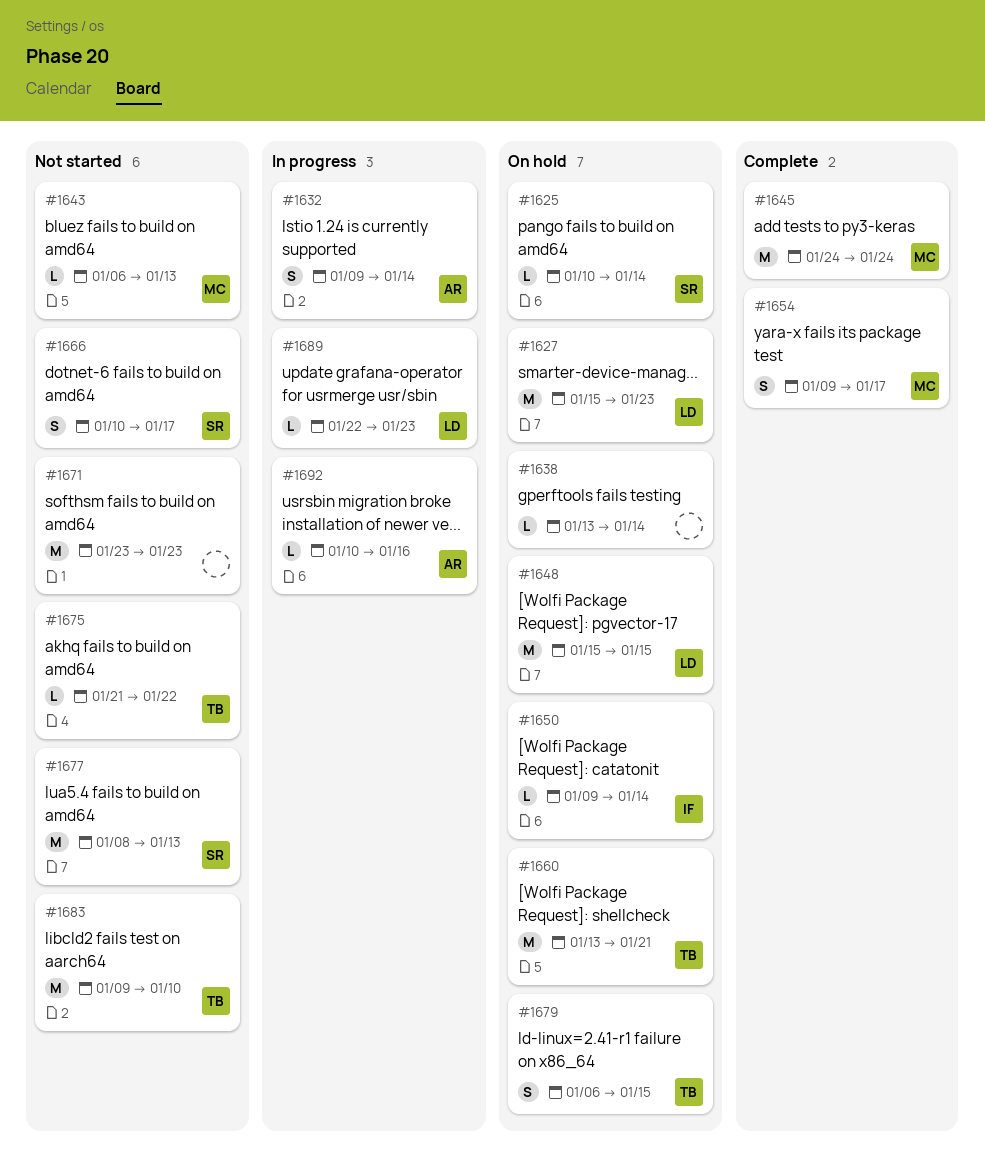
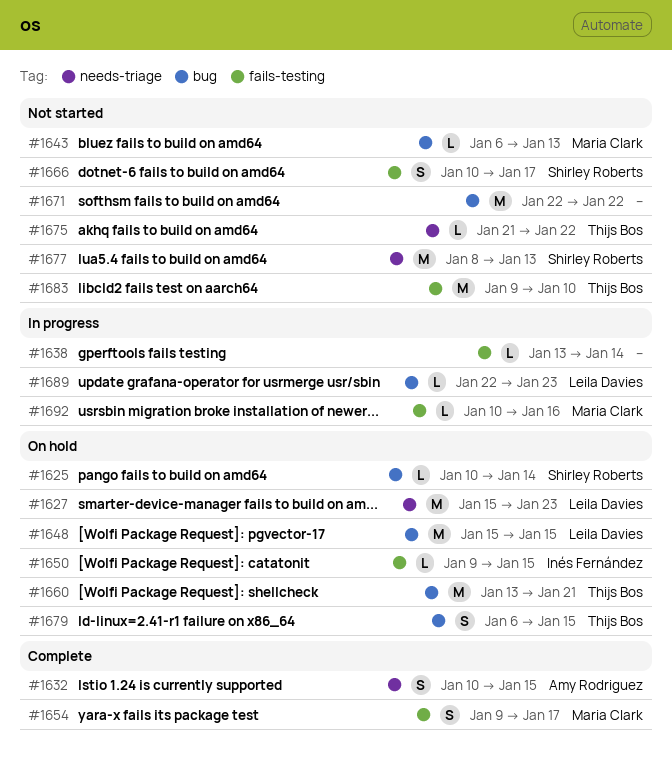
#1632, status: In progress -> Complete
#1632, start: Jan 9 -> Jan 10
#1632, due: Jan 14 -> Jan 15
#1638, status: On hold -> In progress
#1645: present -> none
#1650, due: Jan 14 -> Jan 15
#1671, start: Jan 23 -> Jan 22
#1671, due: Jan 23 -> Jan 22
#1692, owner: Amy Rodriguez -> Maria Clark

